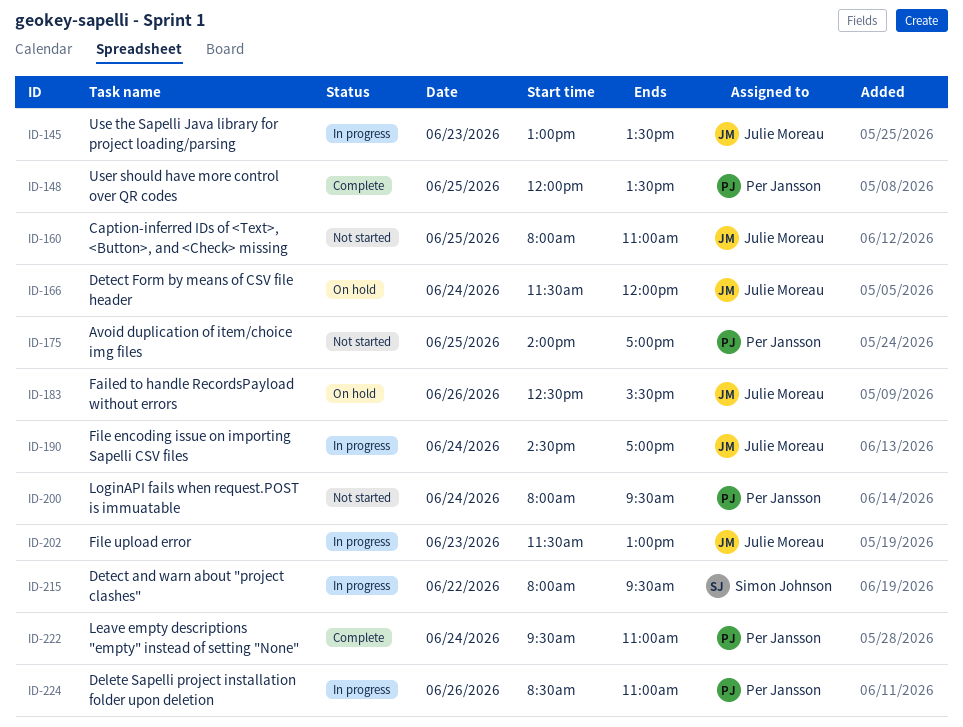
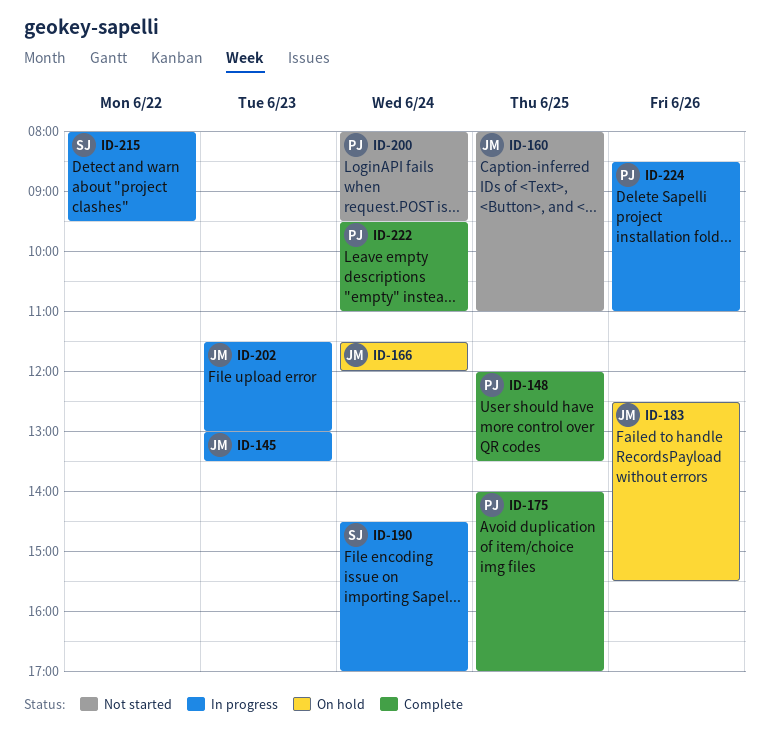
ID-175, status: Not started -> Complete
ID-190, owner: Julie Moreau -> Simon Johnson

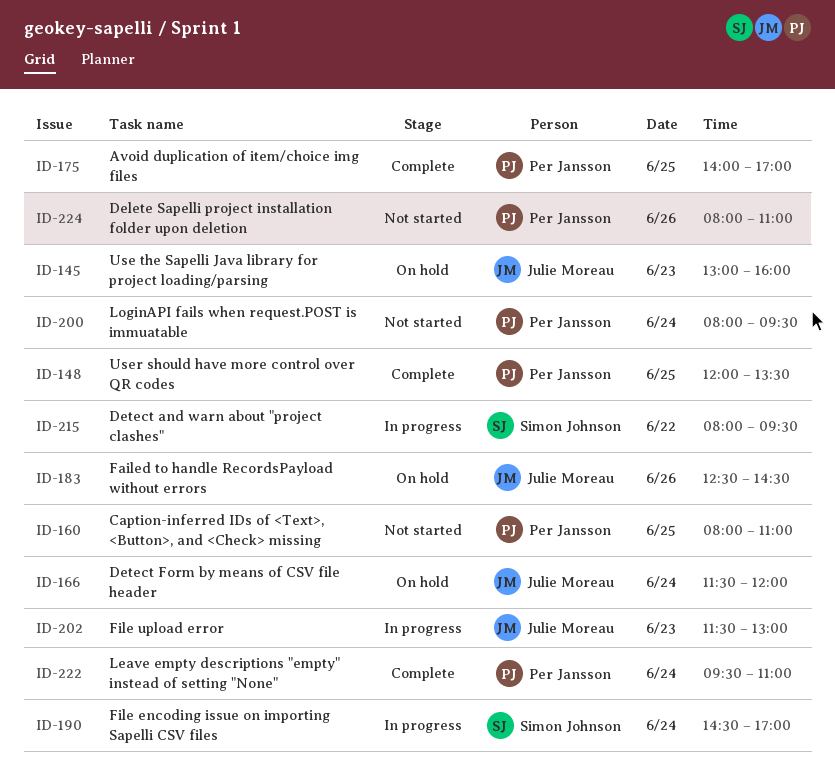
ID-145, status: In progress -> On hold
ID-145, ends: 13:30 -> 16:00
ID-160, owner: Julie Moreau -> Per Jansson
ID-183, ends: 15:30 -> 14:30
ID-224, status: In progress -> Not started
ID-224, begins: 08:30 -> 08:00

